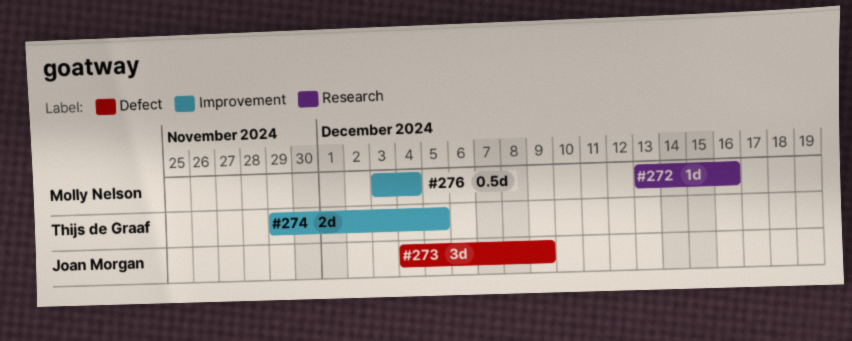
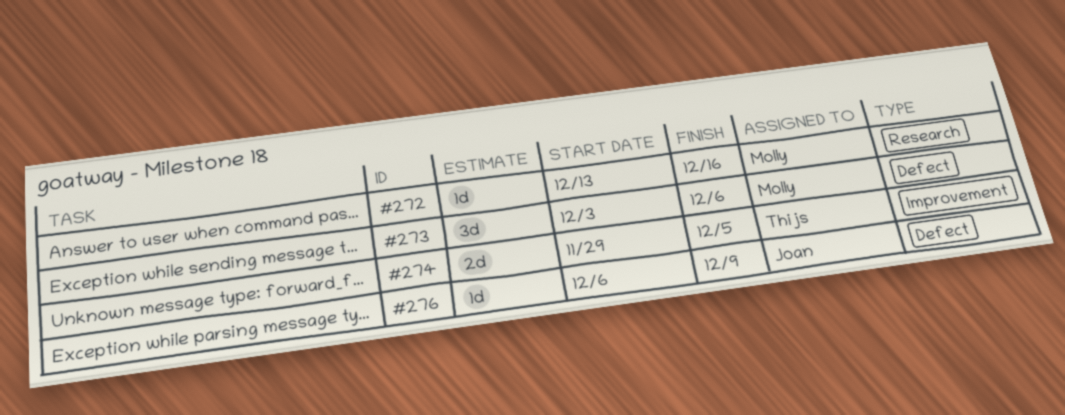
#273, owner: Joan Morgan -> Molly Nelson
#273, start: Dec 4 -> Dec 3
#273, due: Dec 9 -> Dec 6
#276, owner: Molly Nelson -> Joan Morgan
#276, label: Improvement -> Defect
#276, estimate: 0.5d -> 1d
#276, start: Dec 3 -> Dec 6
#276, due: Dec 4 -> Dec 9

